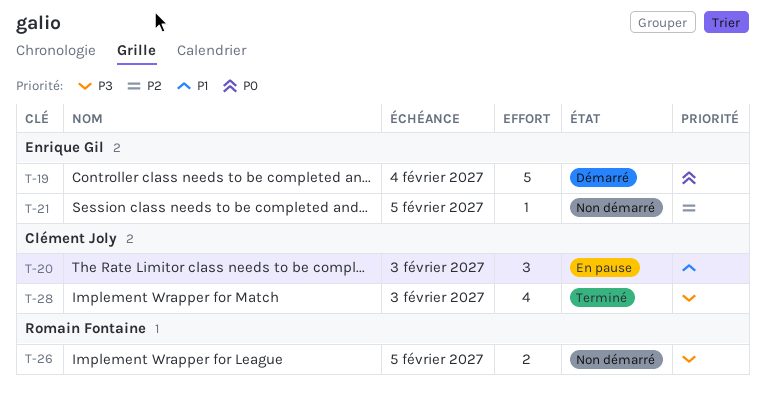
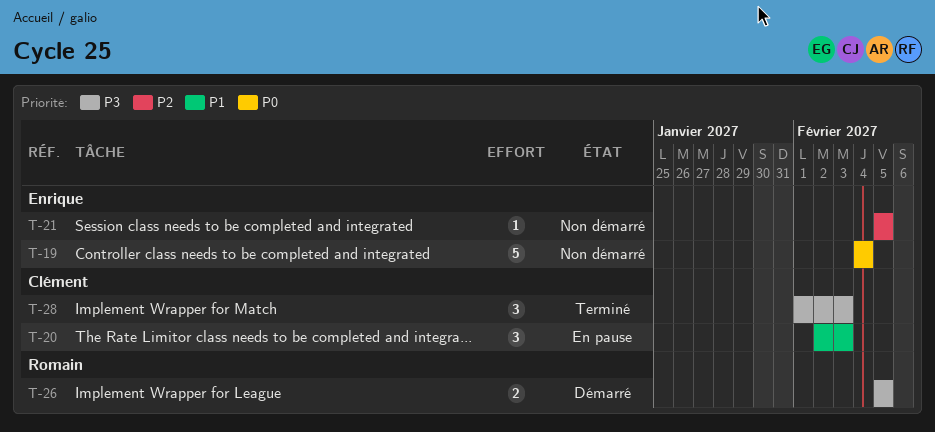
T-19, status: Démarré -> Non démarré
T-26, status: Non démarré -> Démarré
T-28, estimate: 4 -> 3

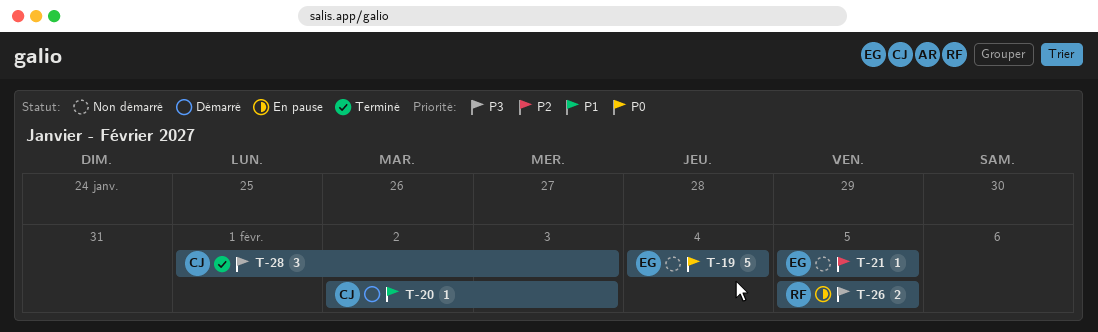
T-20, status: En pause -> Démarré
T-20, estimate: 3 -> 1
T-26, status: Démarré -> En pause

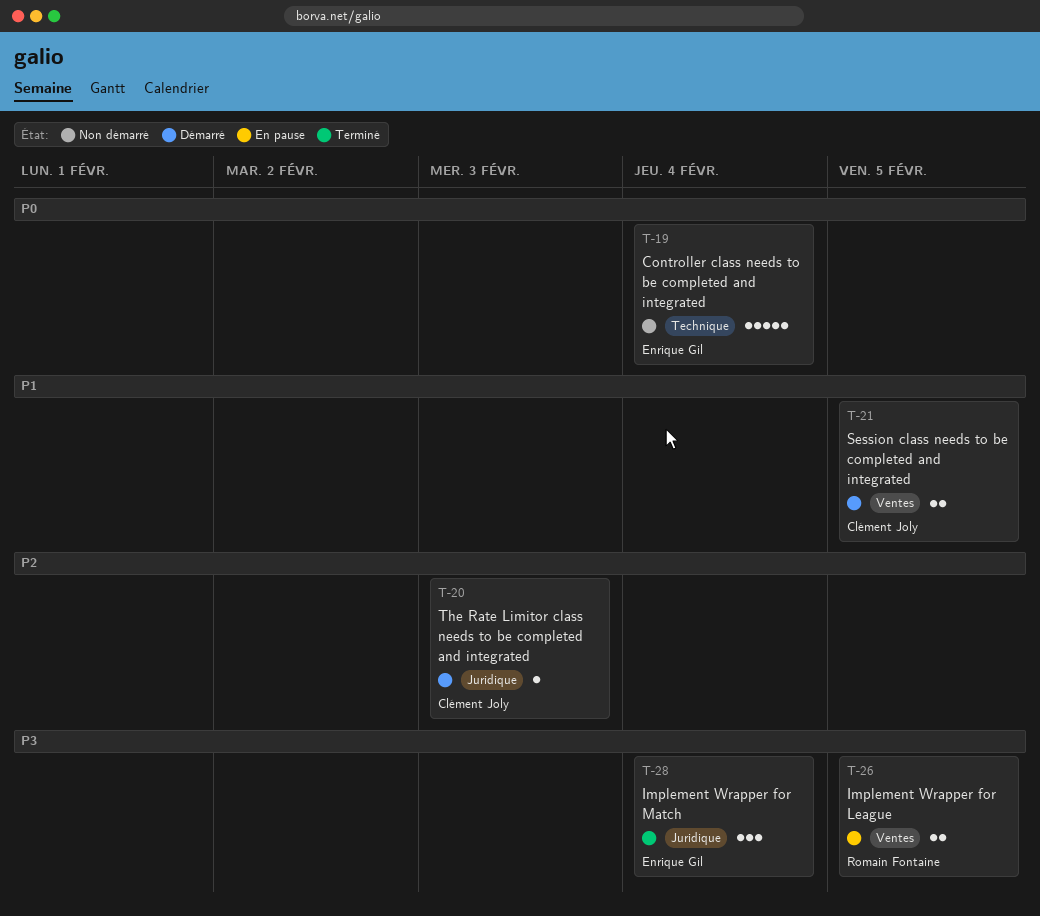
T-20, priority: P1 -> P2
T-21, status: Non démarré -> Démarré
T-21, owner: Enrique Gil -> Clément Joly
T-21, priority: P2 -> P1
T-21, estimate: 1 -> 2
T-28, owner: Clément Joly -> Enrique Gil
T-28, due: Feb 3 -> Feb 4

